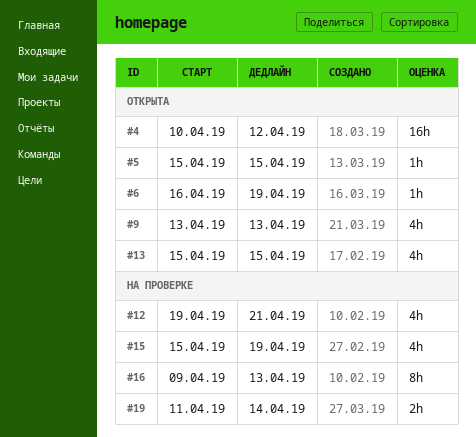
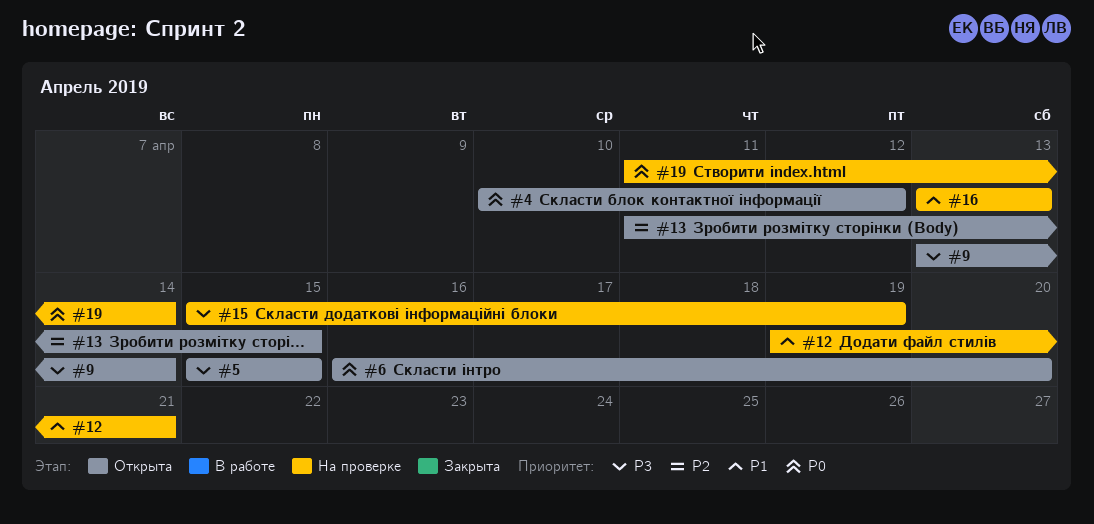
#6, due: Apr 19 -> Apr 20
#9, due: Apr 13 -> Apr 14
#13, start: Apr 15 -> Apr 11
#16, start: Apr 9 -> Apr 13

